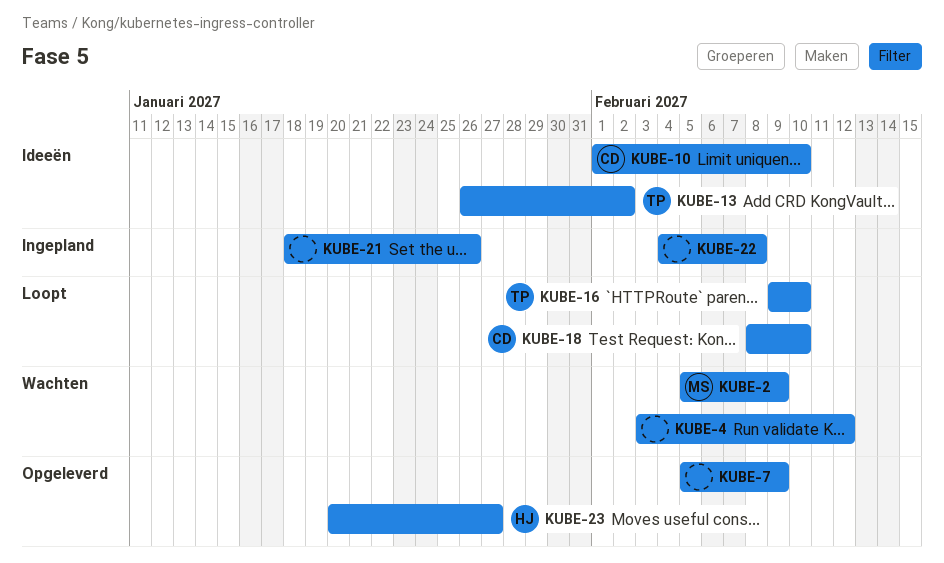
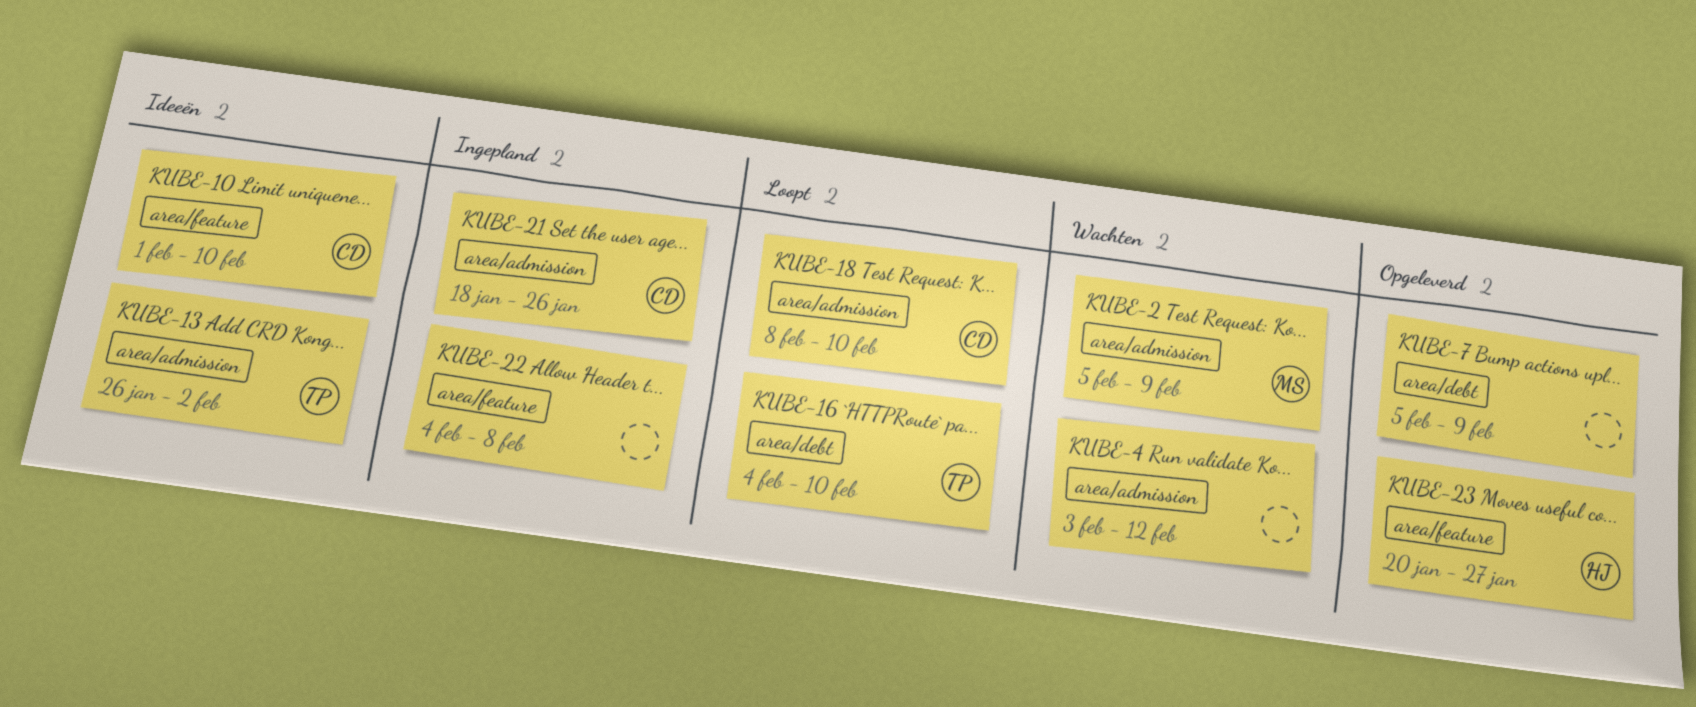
KUBE-16, start: Feb 9 -> Feb 4
KUBE-21, owner: none -> CD

